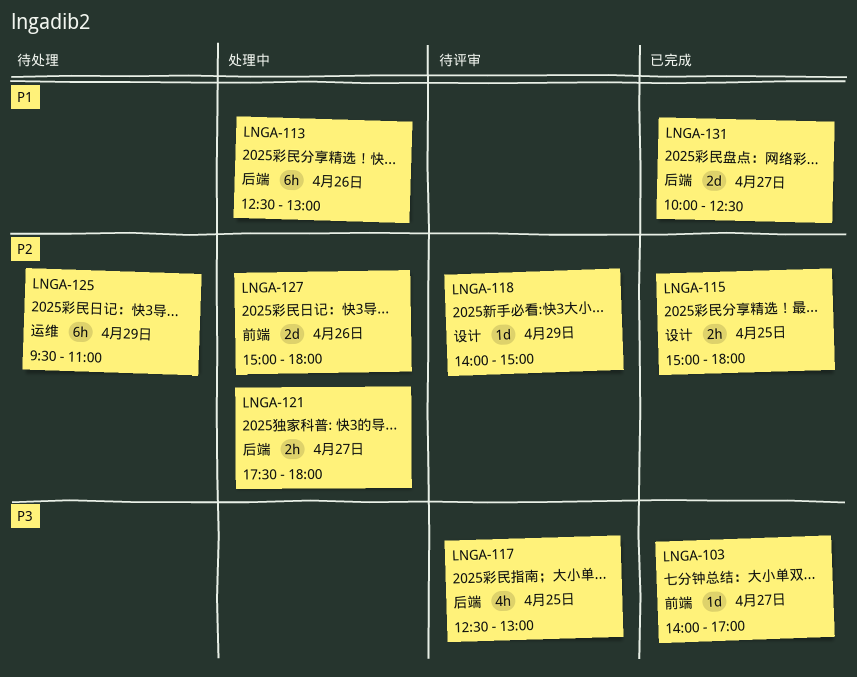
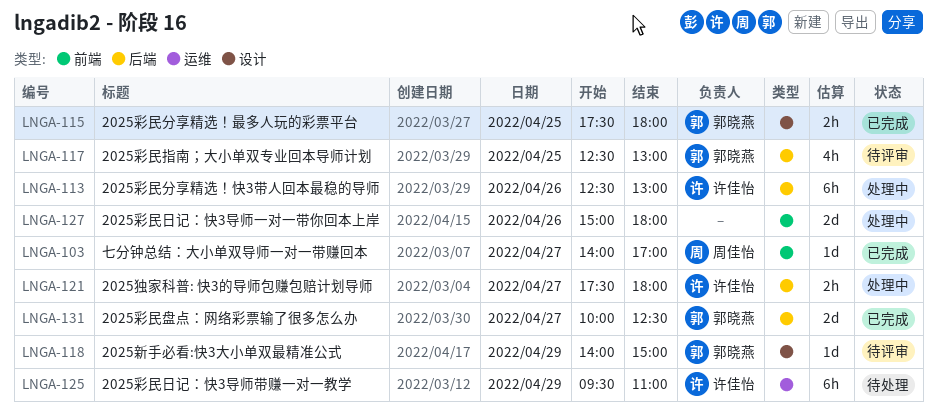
LNGA-115, begins: 15:00 -> 17:30

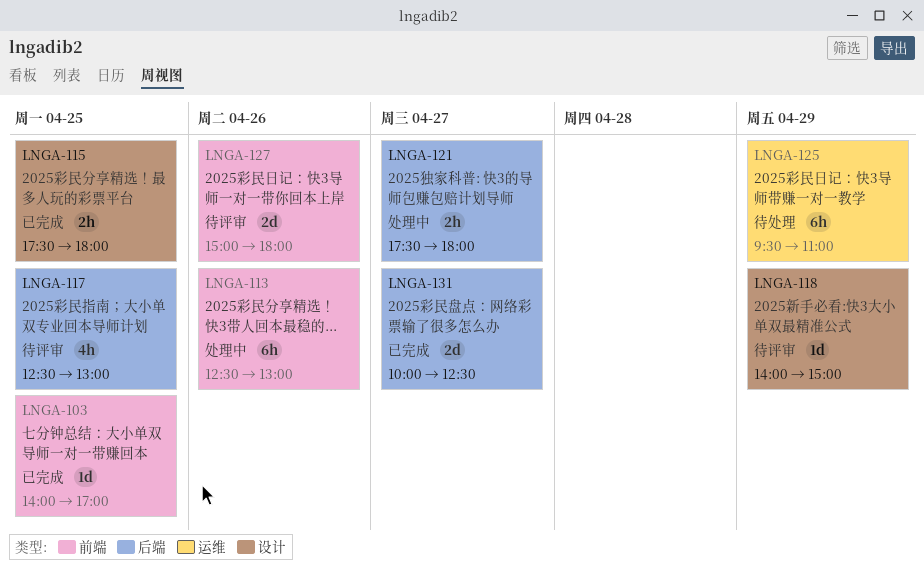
LNGA-103, day: Apr 27 -> Apr 25
LNGA-113, label: 后端 -> 前端
LNGA-127, status: 处理中 -> 待评审

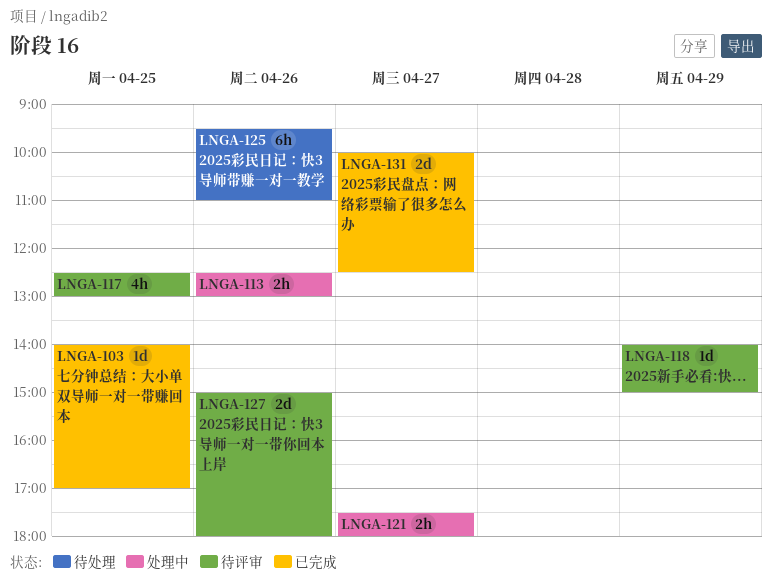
LNGA-113, estimate: 6h -> 2h
LNGA-115: present -> none
LNGA-125, day: Apr 29 -> Apr 26

